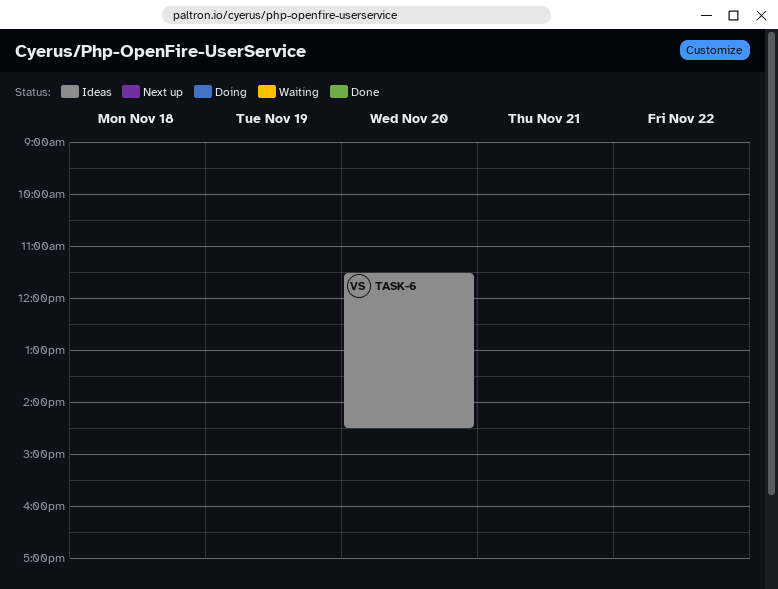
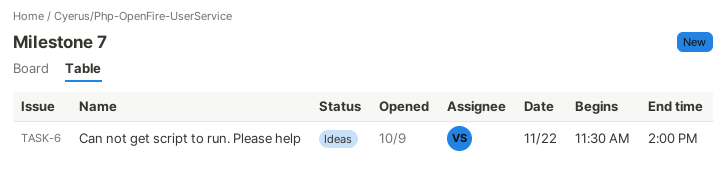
TASK-6, day: Nov 20 -> Nov 22
TASK-6, ends: 14:30 -> 14:00

